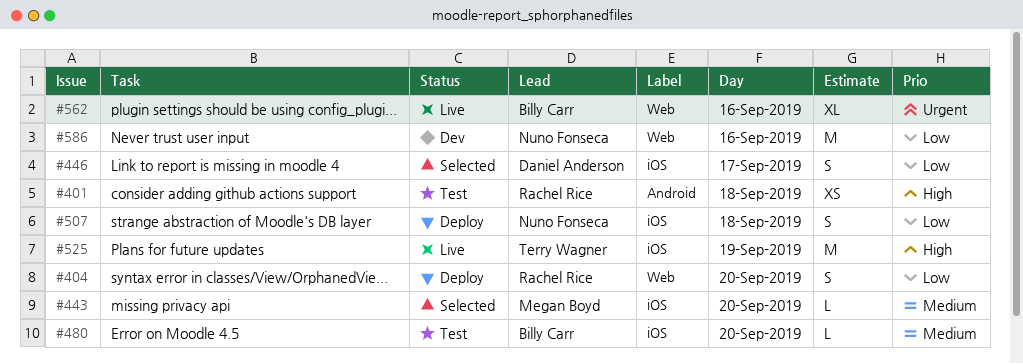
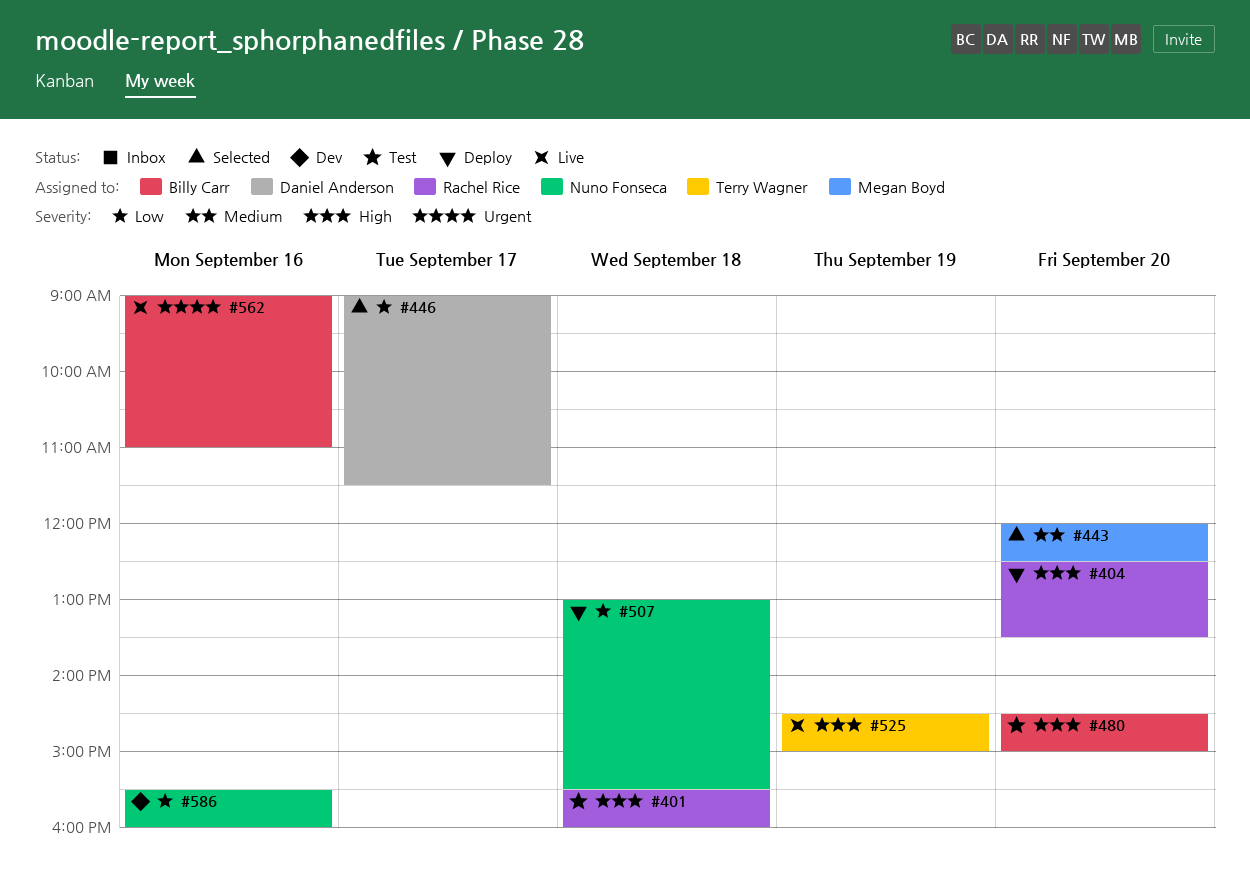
#404, priority: Low -> High
#480, priority: Medium -> High

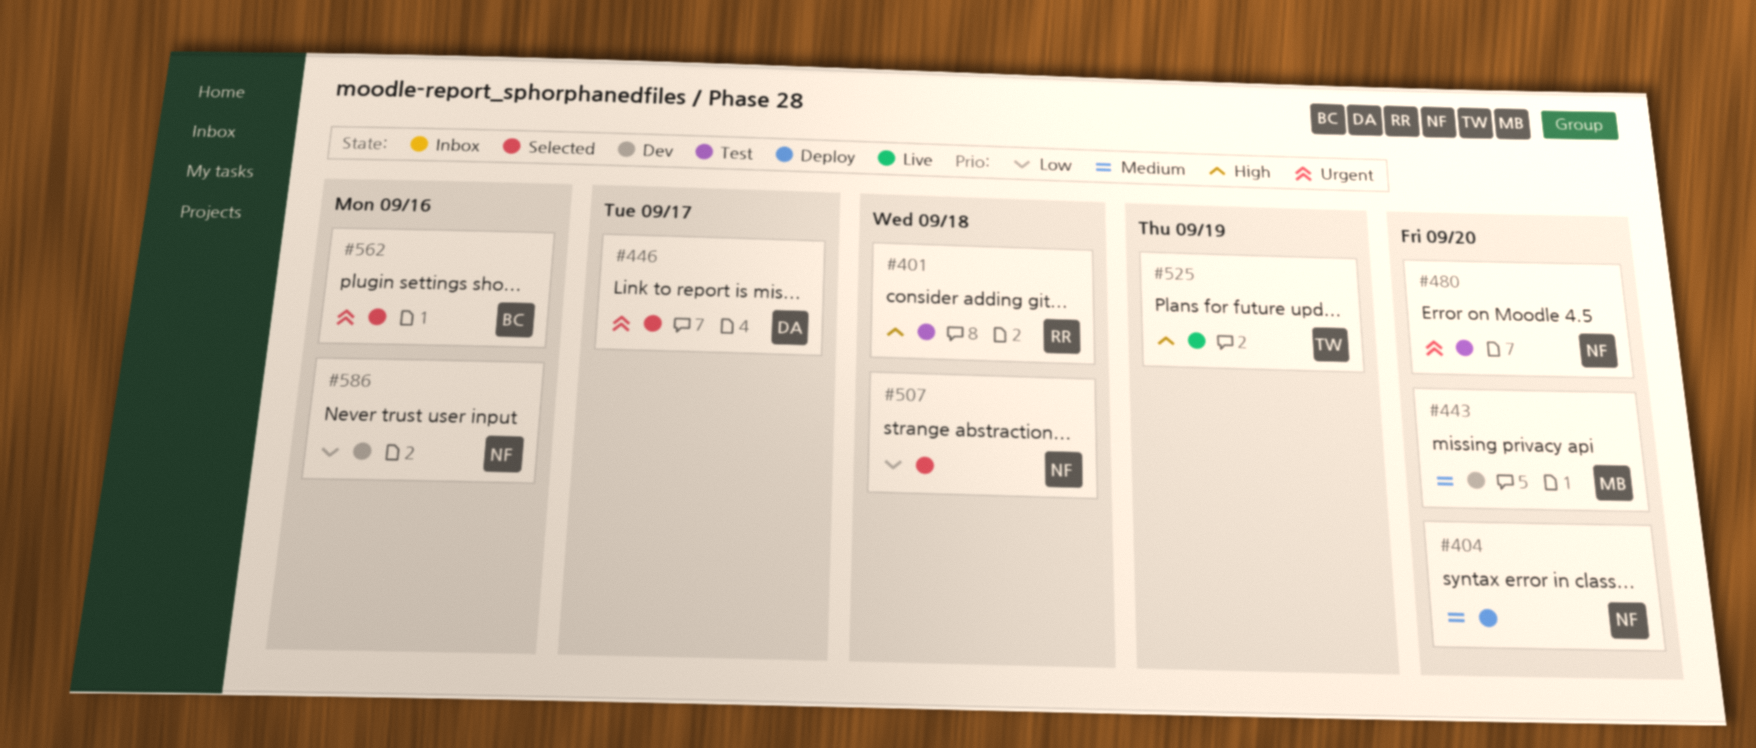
#404, owner: Rachel Rice -> Nuno Fonseca
#404, priority: High -> Medium
#443, status: Selected -> Dev
#446, priority: Low -> Urgent
#480, owner: Billy Carr -> Nuno Fonseca
#480, priority: High -> Urgent
#507, status: Deploy -> Selected
#562, status: Live -> Selected

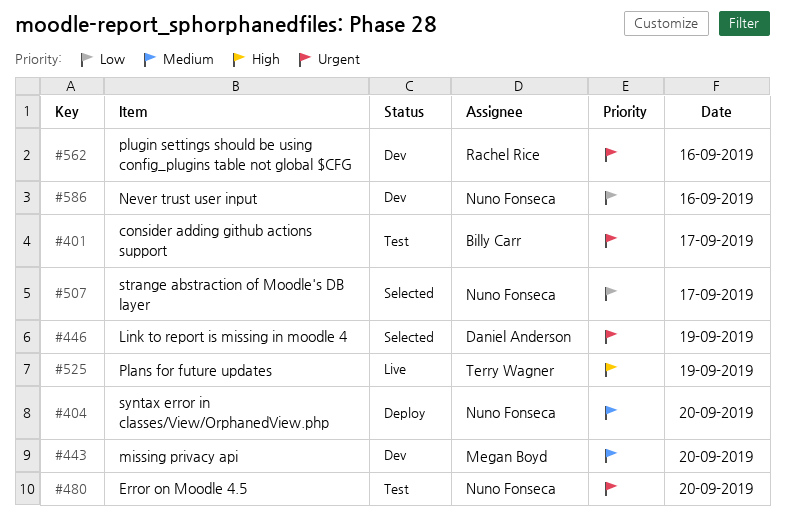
#401, owner: Rachel Rice -> Billy Carr
#401, priority: High -> Urgent
#401, day: Sep 18 -> Sep 17
#446, day: Sep 17 -> Sep 19
#507, day: Sep 18 -> Sep 17
#562, status: Selected -> Dev
#562, owner: Billy Carr -> Rachel Rice

